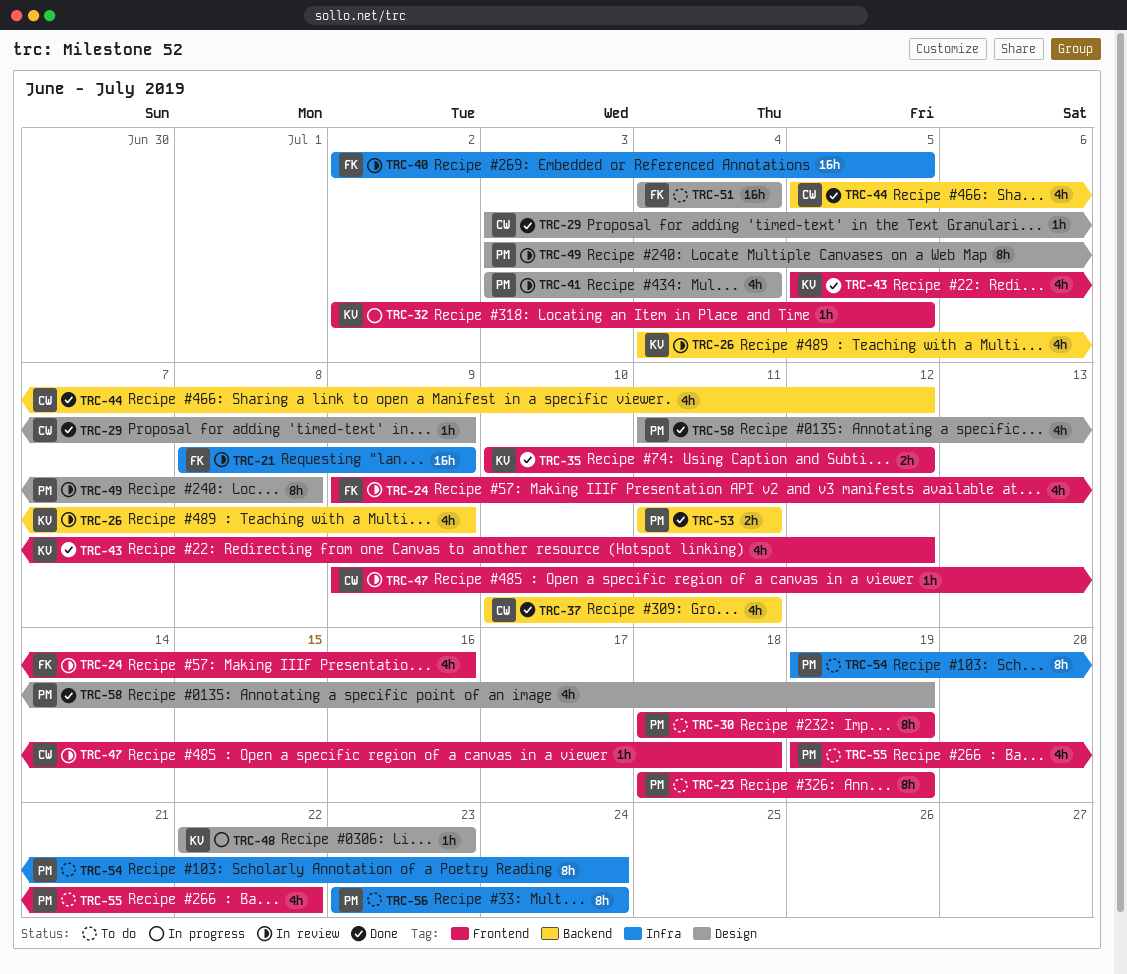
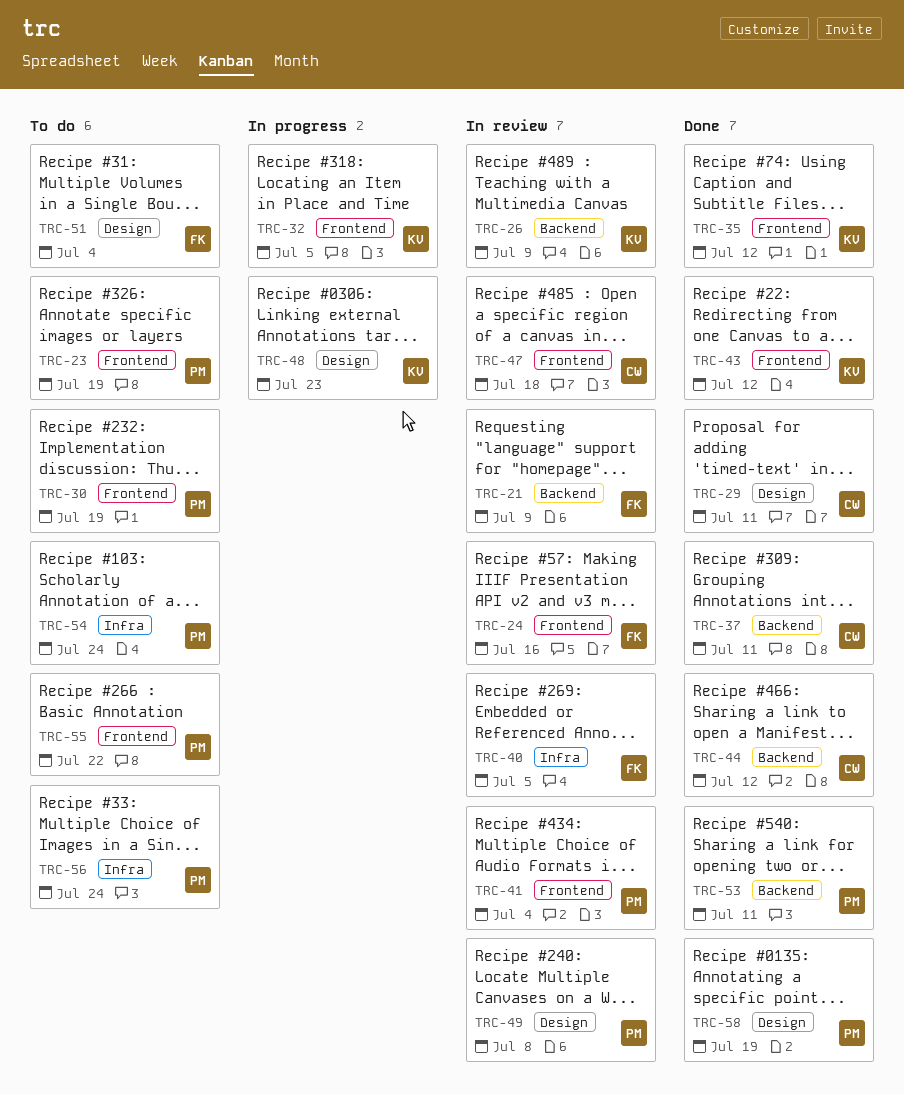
TRC-21, label: Infra -> Backend
TRC-29, due: Jul 9 -> Jul 11
TRC-41, label: Design -> Frontend

